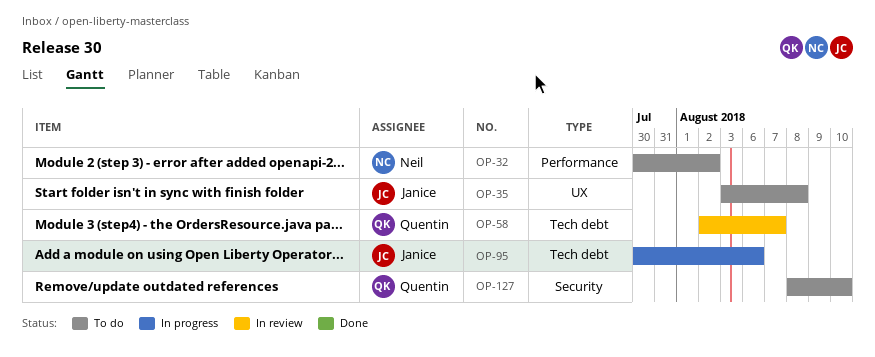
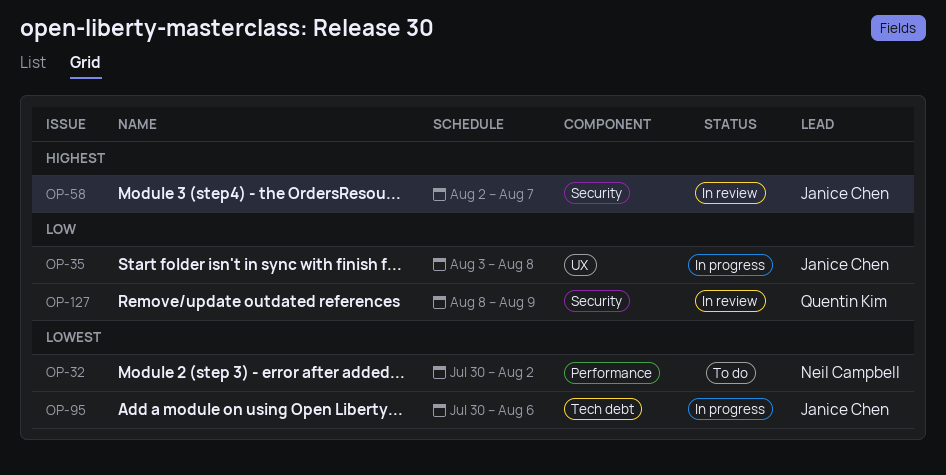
OP-35, status: To do -> In progress
OP-58, owner: Quentin Kim -> Janice Chen
OP-58, label: Tech debt -> Security
OP-127, status: To do -> In review
OP-127, due: Aug 10 -> Aug 9

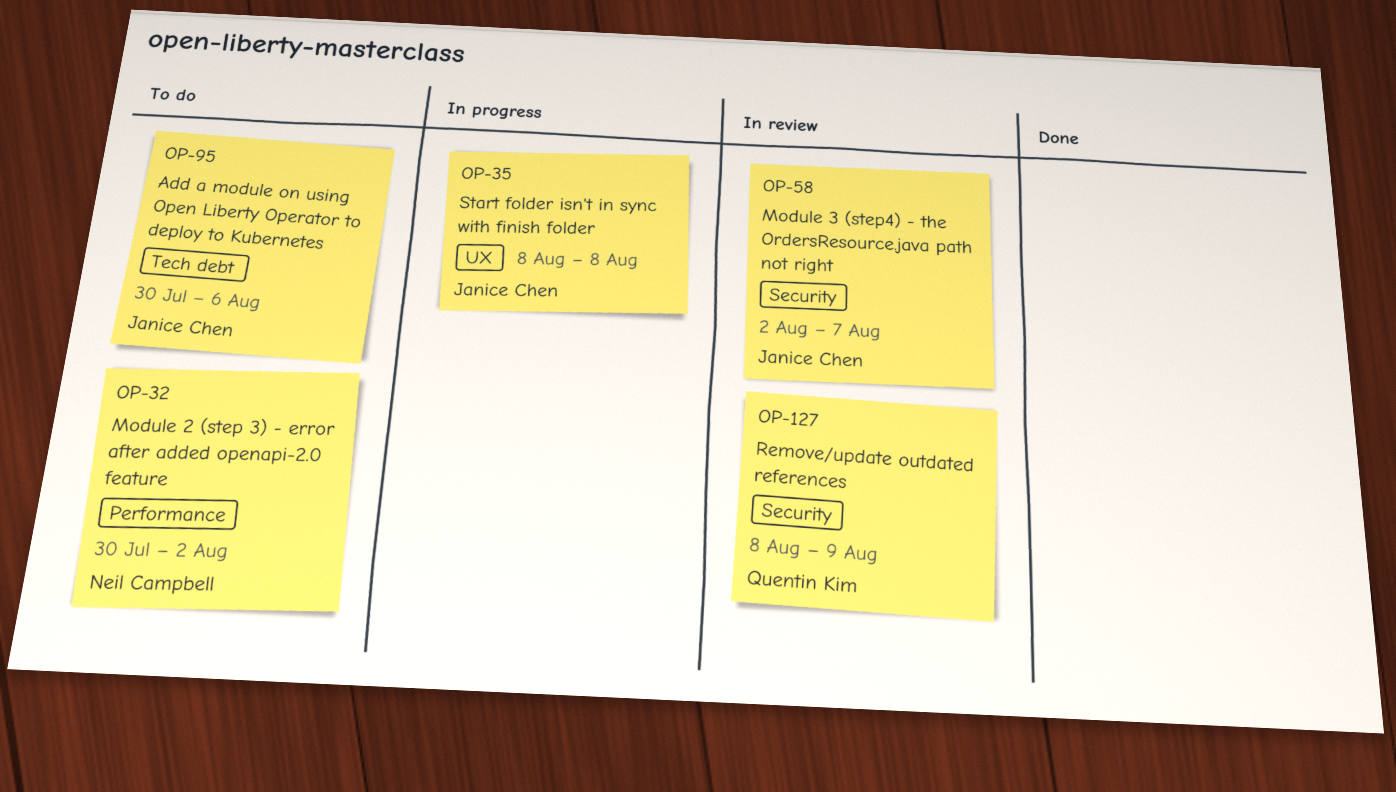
OP-35, start: Aug 3 -> Aug 8
OP-95, status: In progress -> To do

